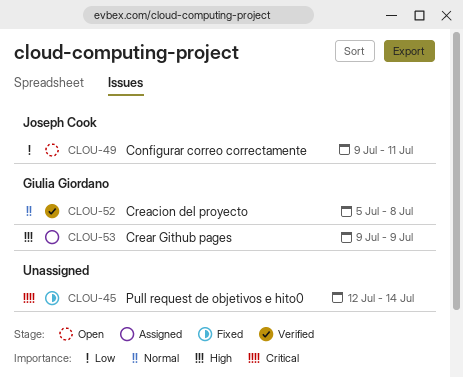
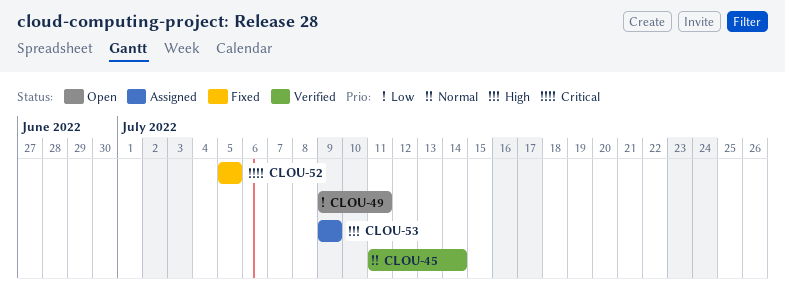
CLOU-45, status: Fixed -> Verified
CLOU-45, priority: Critical -> Normal
CLOU-45, start: Jul 12 -> Jul 11
CLOU-52, status: Verified -> Fixed
CLOU-52, priority: Normal -> Critical
CLOU-52, due: Jul 8 -> Jul 5

